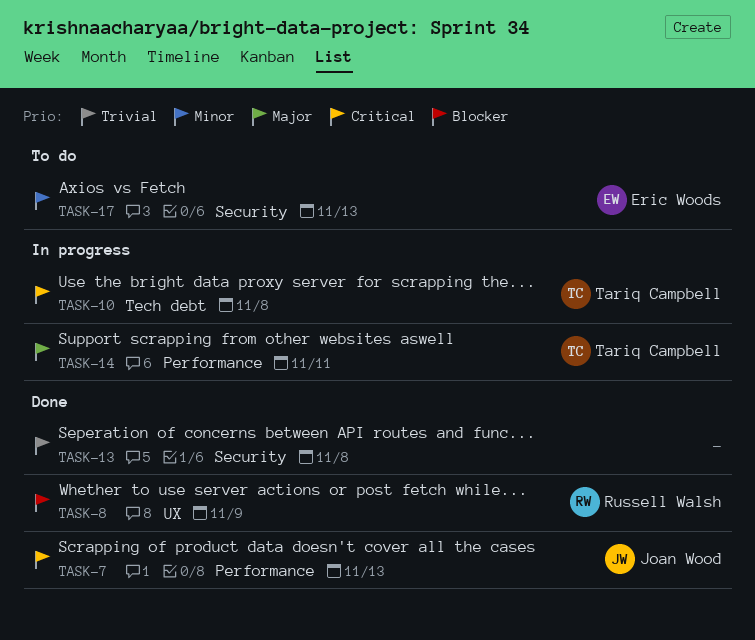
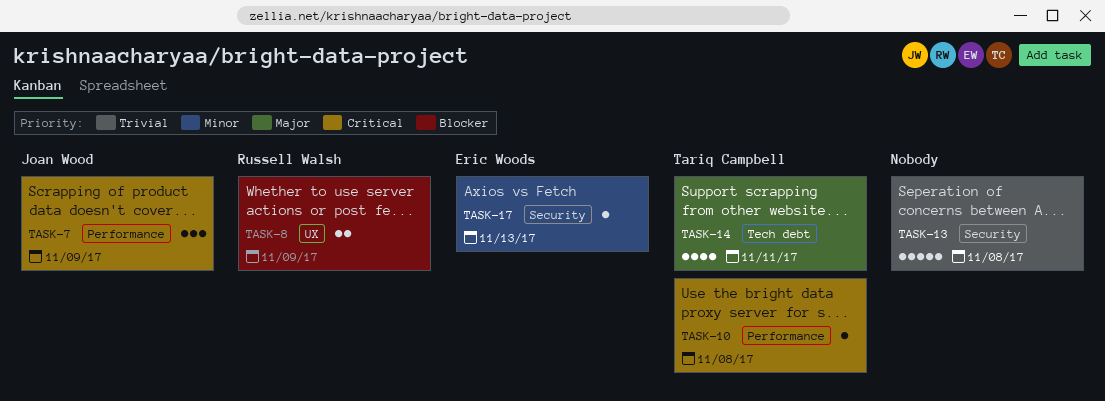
TASK-7, due: Nov 13 -> Nov 9
TASK-10, label: Tech debt -> Performance
TASK-14, label: Performance -> Tech debt

